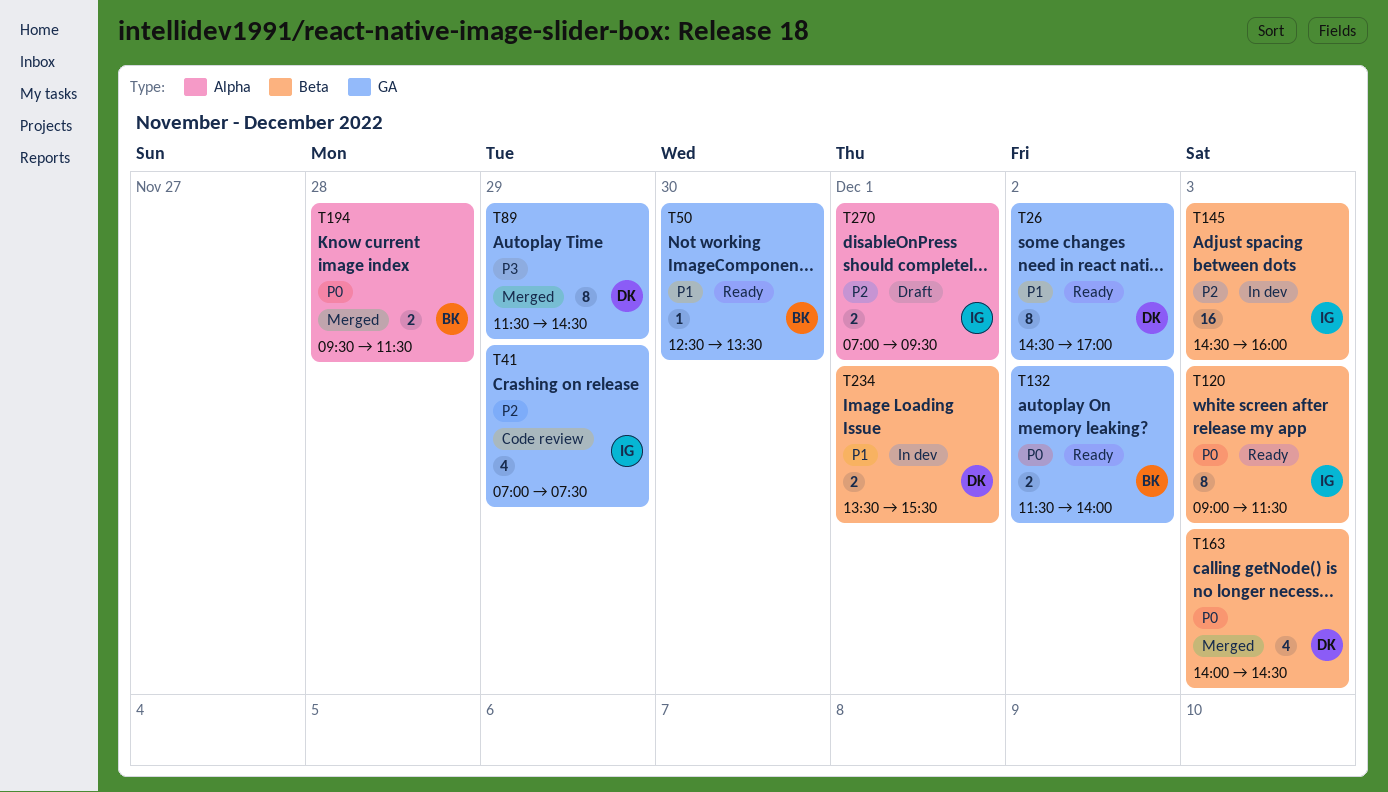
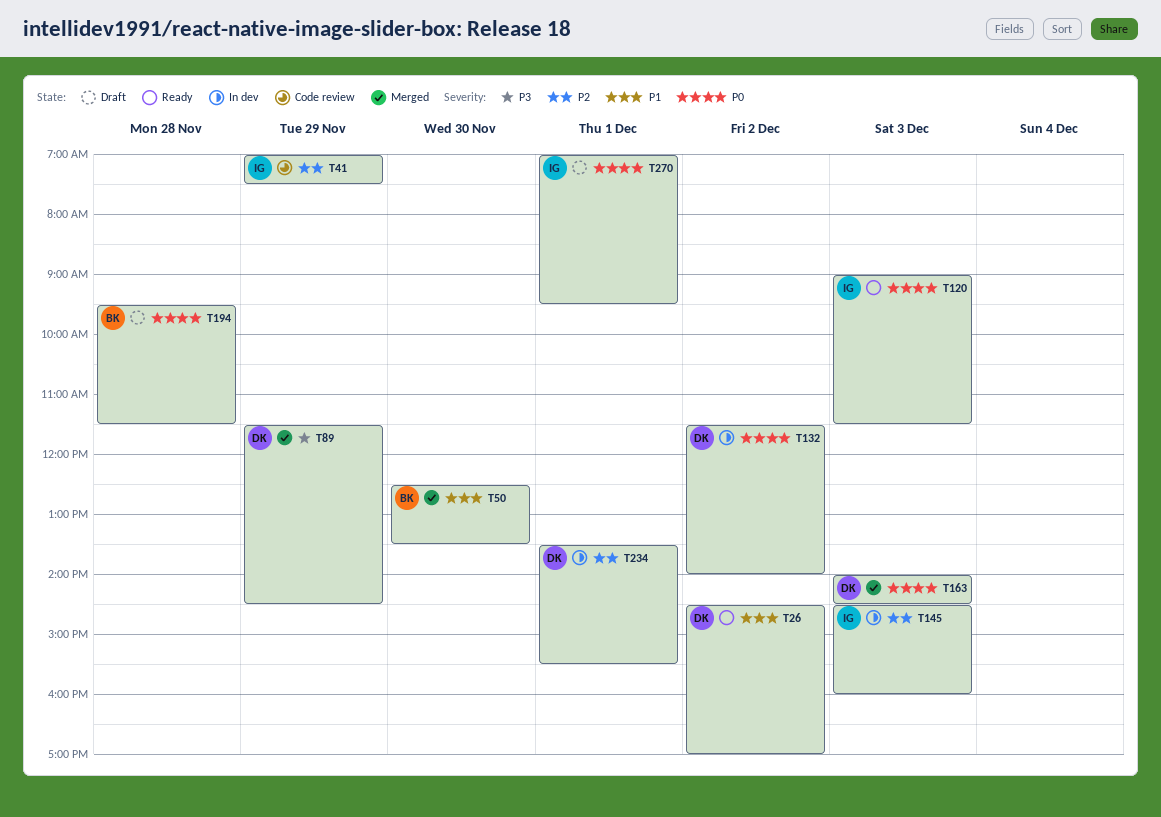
T50, status: Ready -> Merged
T132, status: Ready -> In dev
T132, owner: BK -> DK
T194, status: Merged -> Draft
T234, priority: P1 -> P2
T270, priority: P2 -> P0

